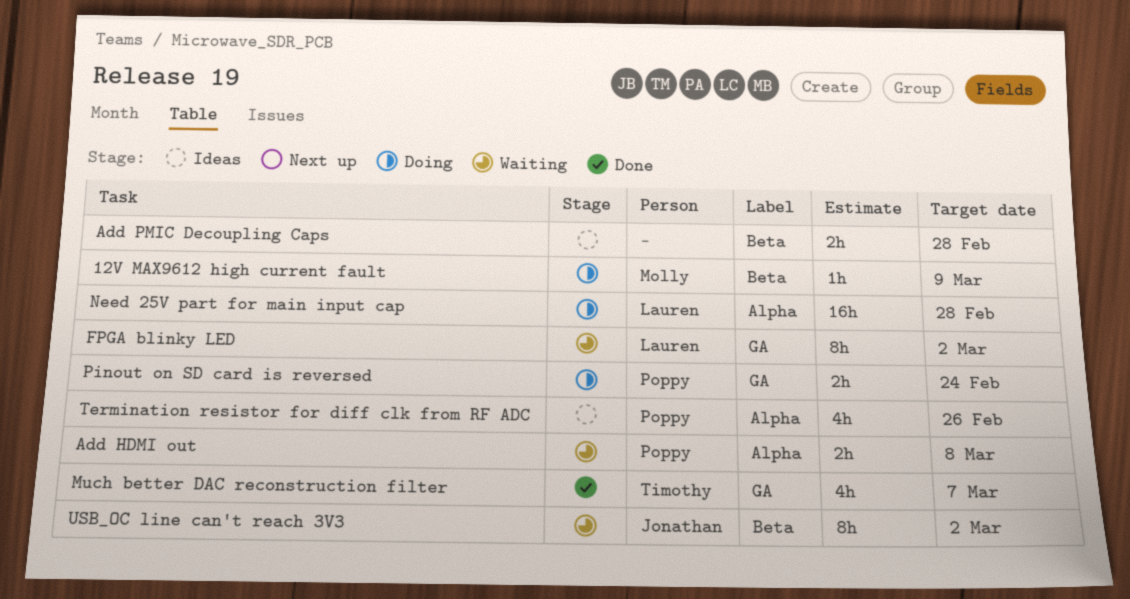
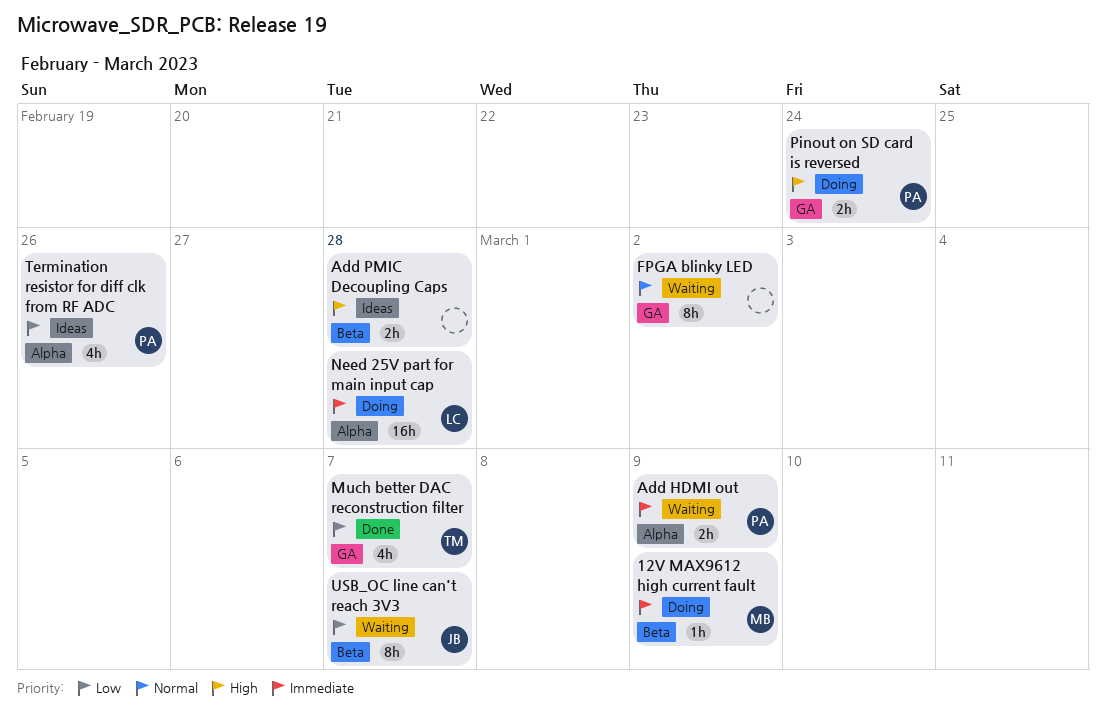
Add HDMI out, due: Mar 8 -> Mar 9
FPGA blinky LED, owner: Lauren -> none
USB_OC line can't reach 3V3, due: Mar 2 -> Mar 7

